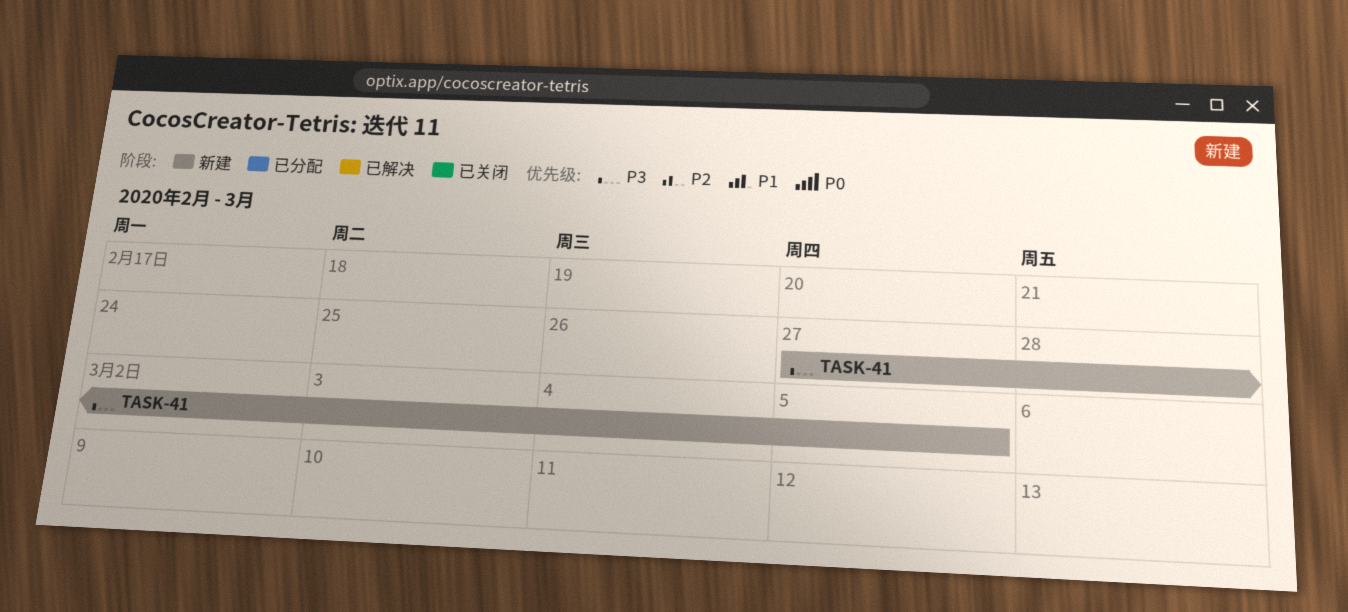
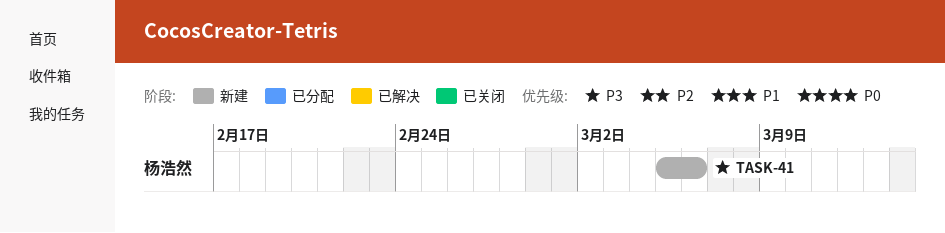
TASK-41, start: Feb 27 -> Mar 5
TASK-41, due: Mar 5 -> Mar 6

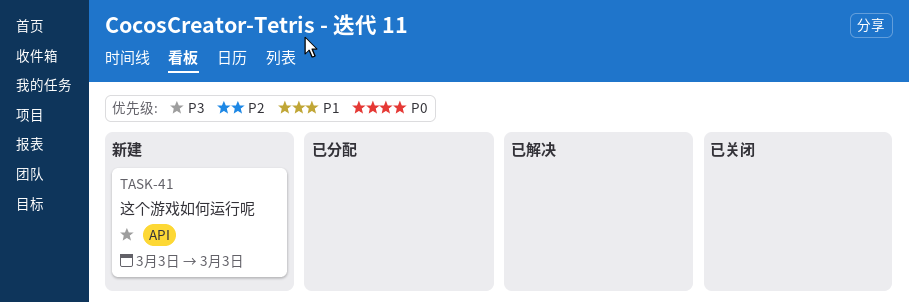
TASK-41, start: Mar 5 -> Mar 3
TASK-41, due: Mar 6 -> Mar 3

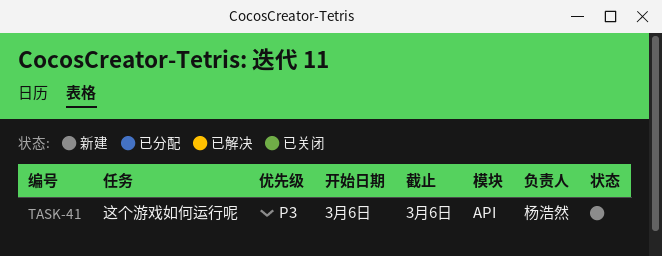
TASK-41, start: Mar 3 -> Mar 6
TASK-41, due: Mar 3 -> Mar 6

